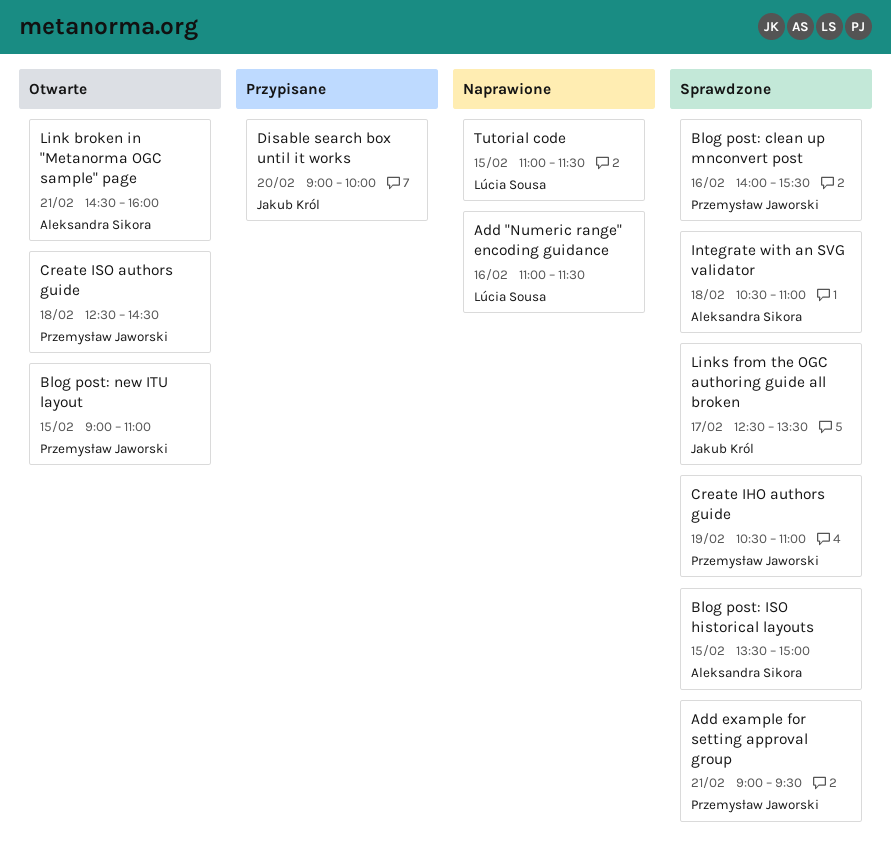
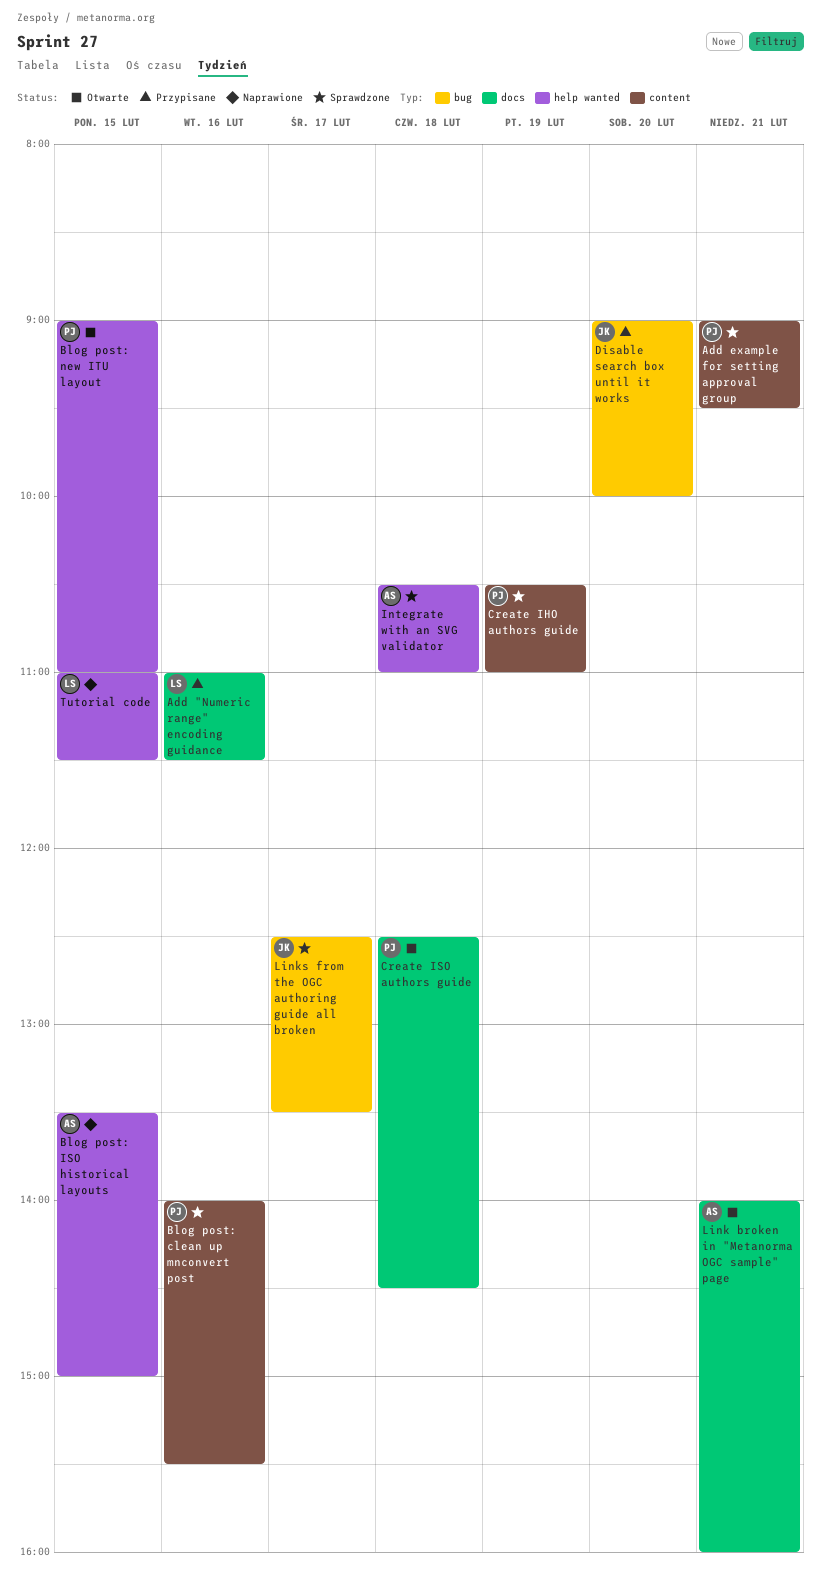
Add "Numeric range" encoding guidance, status: Naprawione -> Przypisane
Blog post: ISO historical layouts, status: Sprawdzone -> Naprawione
Link broken in "Metanorma OGC sample" page, begins: 14:30 -> 14:00

